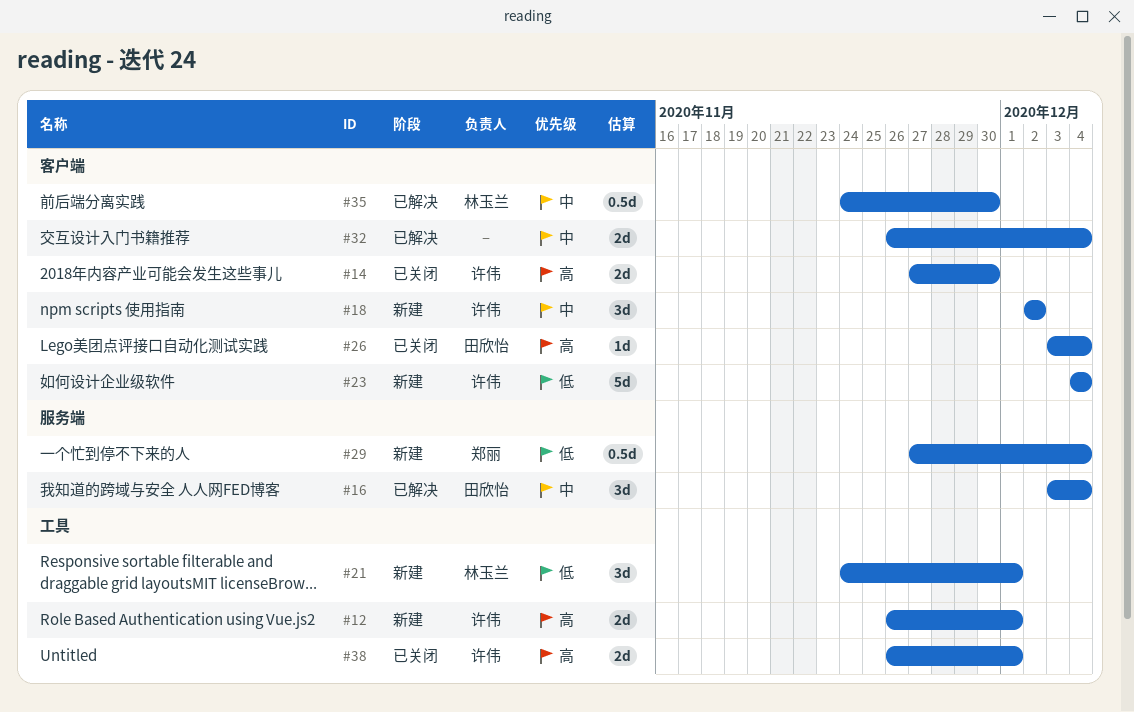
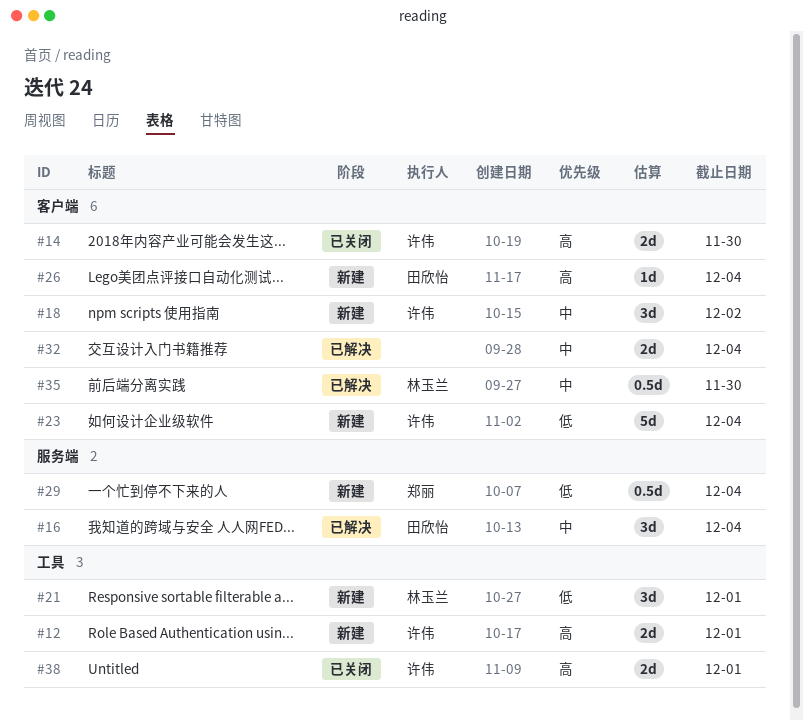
#26, status: 已关闭 -> 新建

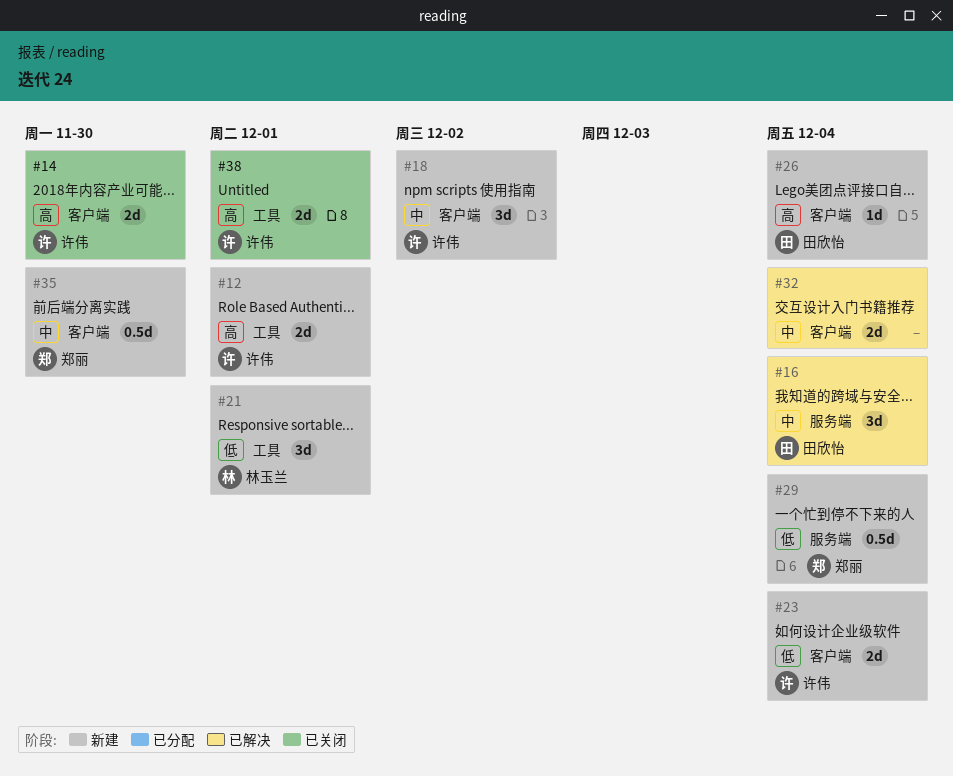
#23, estimate: 5d -> 2d
#35, status: 已解决 -> 新建
#35, owner: 林玉兰 -> 郑丽

